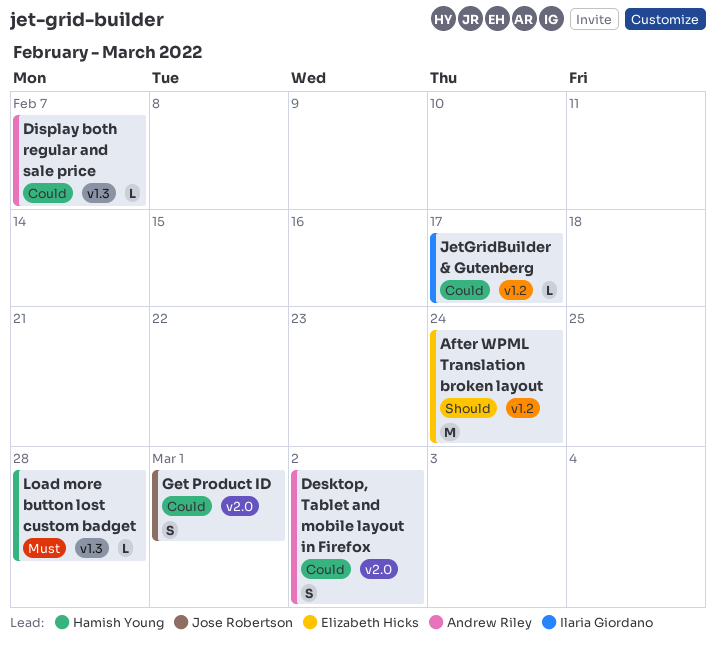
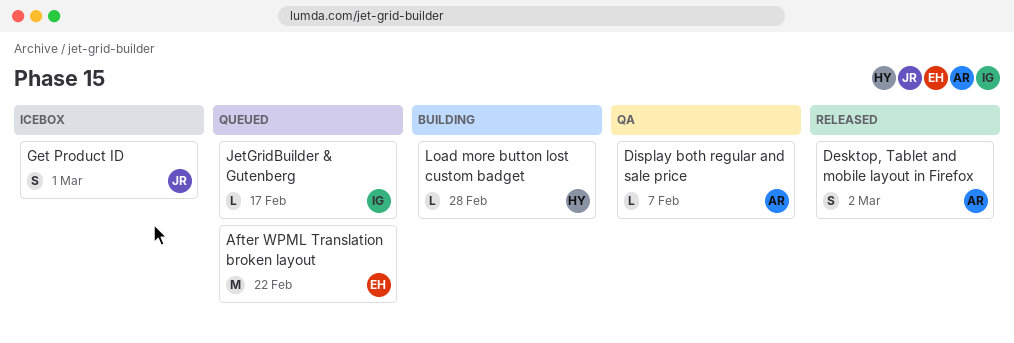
After WPML Translation broken layout, due: Feb 24 -> Feb 22

